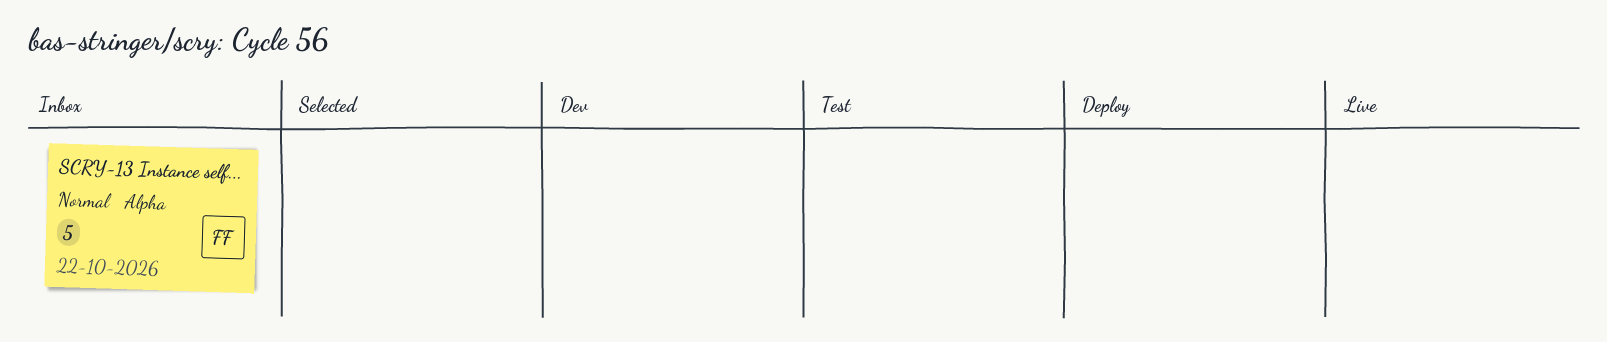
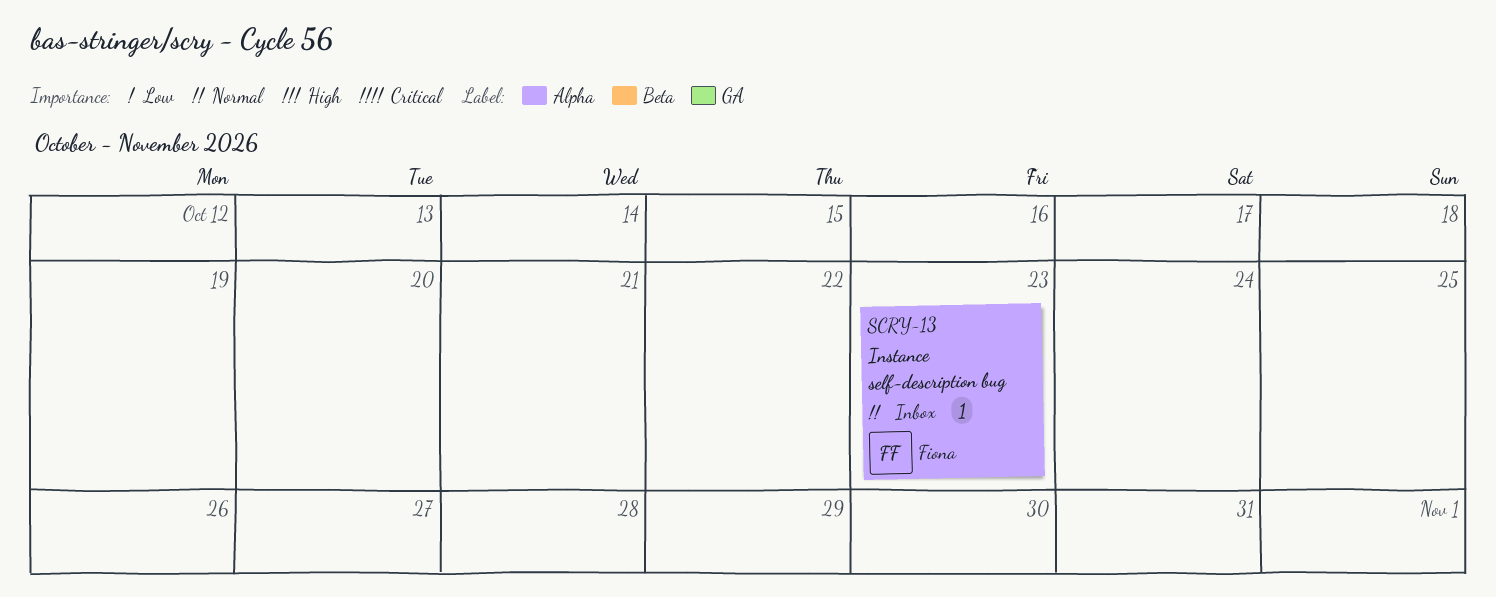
SCRY-13, estimate: 5 -> 1
SCRY-13, due: Oct 22 -> Oct 23

